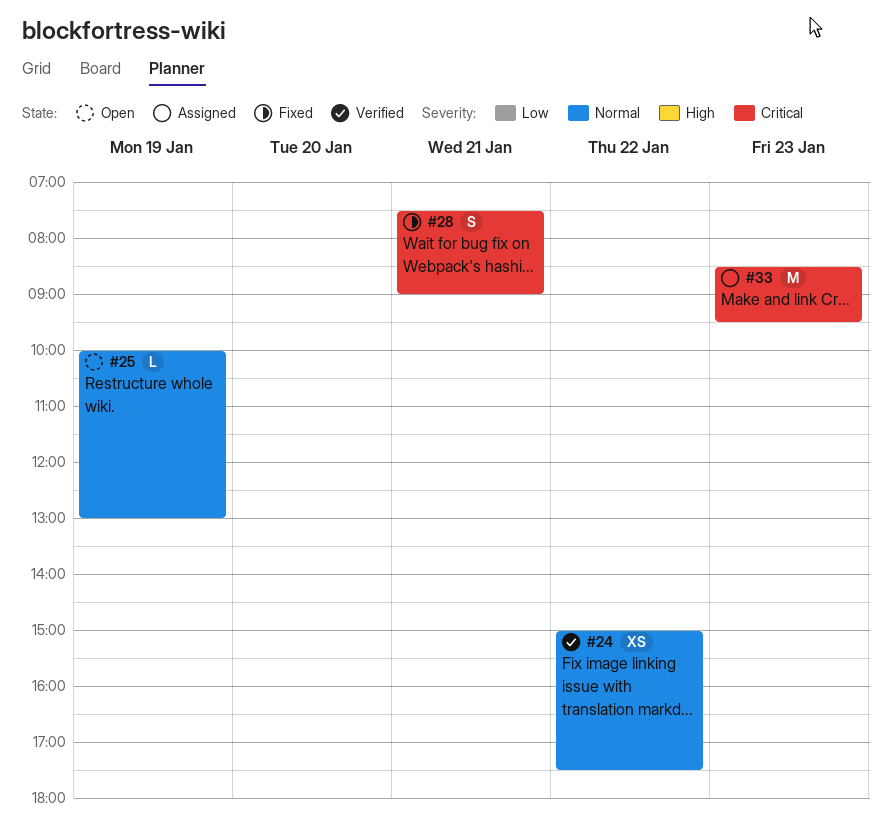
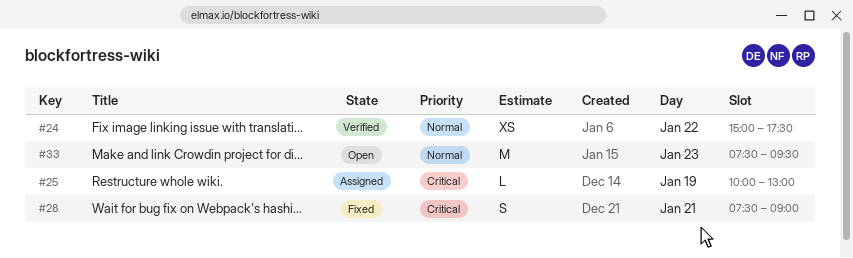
#25, status: Open -> Assigned
#25, priority: Normal -> Critical
#33, status: Assigned -> Open
#33, priority: Critical -> Normal
#33, begins: 08:30 -> 07:30

